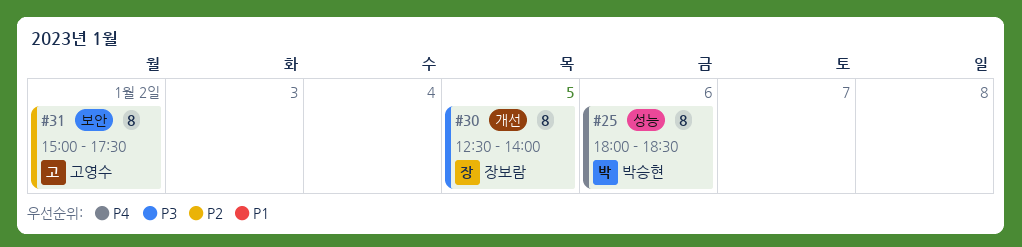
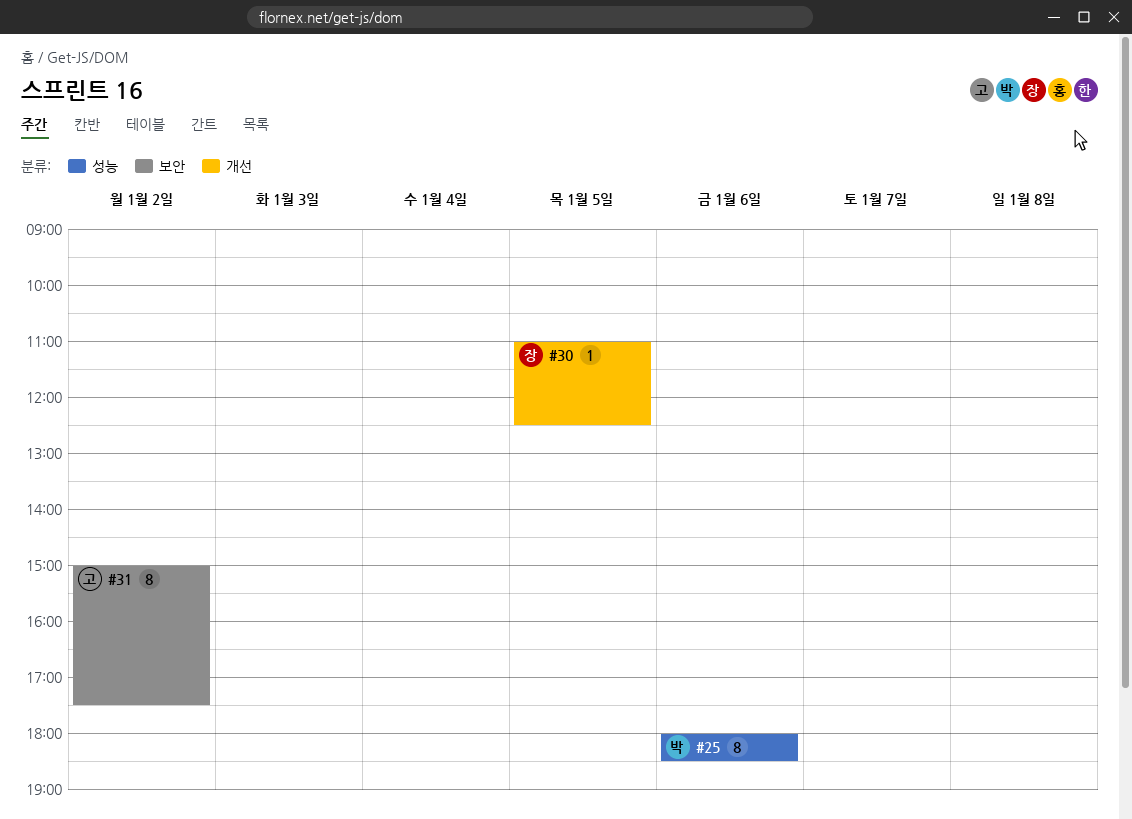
#30, estimate: 8 -> 1
#30, begins: 12:30 -> 11:00
#30, ends: 14:00 -> 12:30

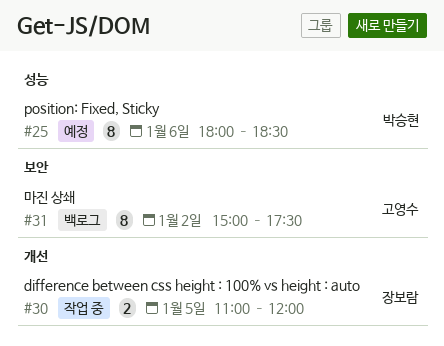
#30, estimate: 1 -> 2
#30, ends: 12:30 -> 12:00

